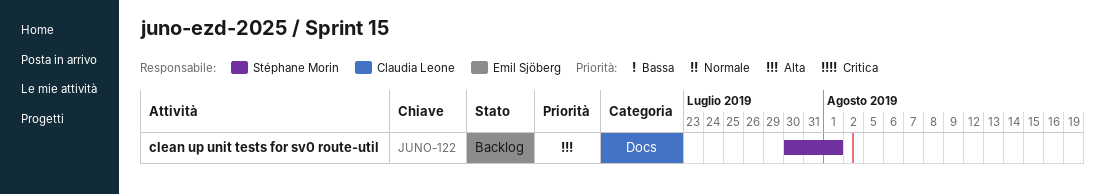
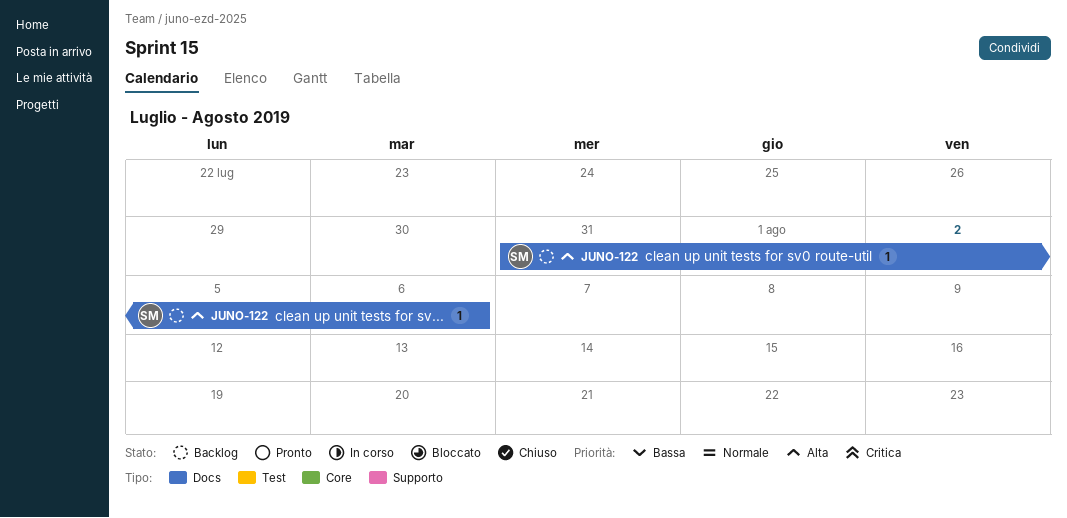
JUNO-122, start: Jul 30 -> Jul 31
JUNO-122, due: Aug 1 -> Aug 6

